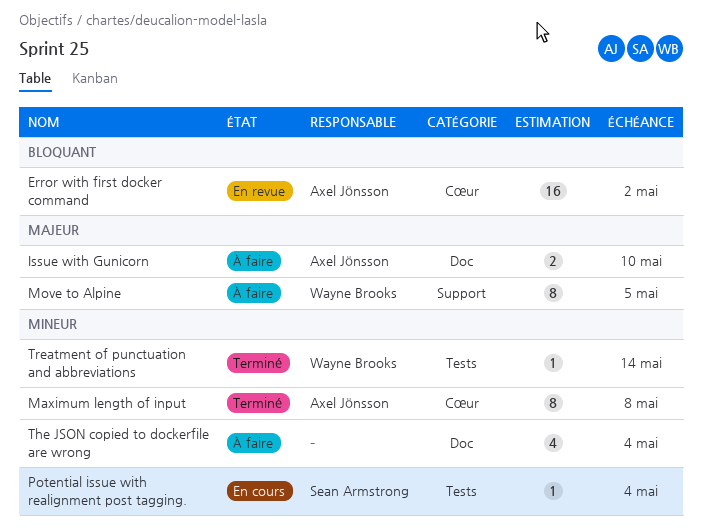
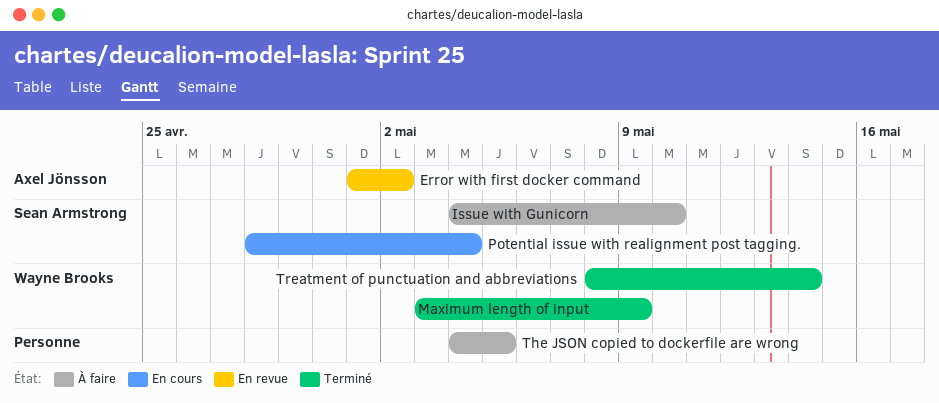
Issue with Gunicorn, owner: Axel Jönsson -> Sean Armstrong
Maximum length of input, owner: Axel Jönsson -> Wayne Brooks
Maximum length of input, due: May 8 -> May 9
Move to Alpine: present -> none
The JSON copied to dockerfile are wrong, due: May 4 -> May 5

